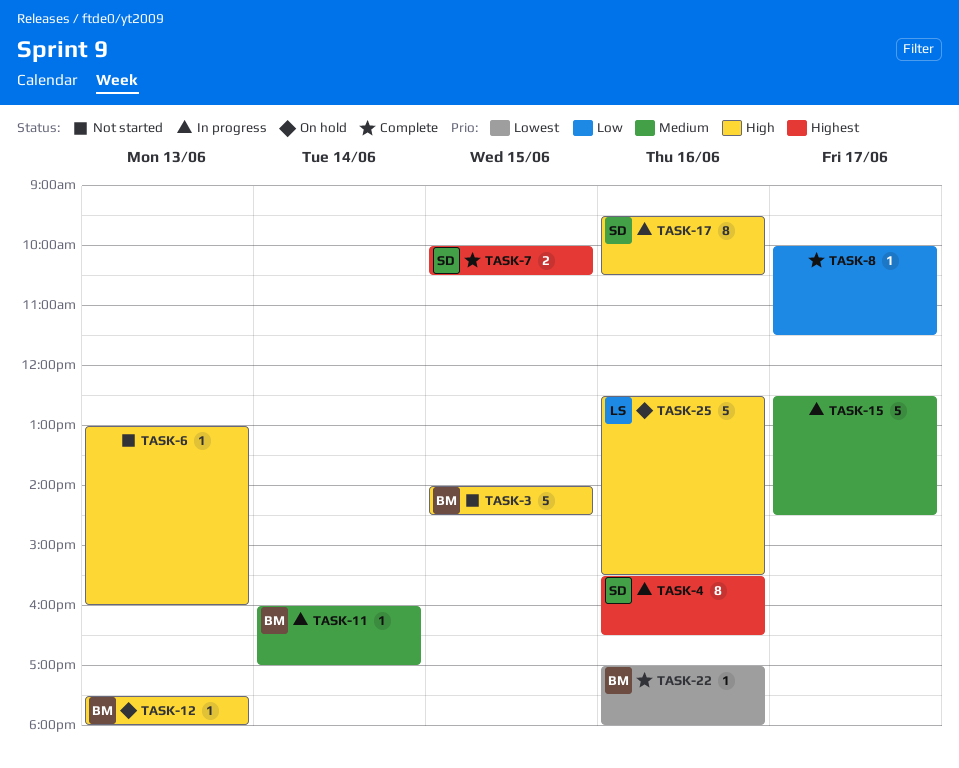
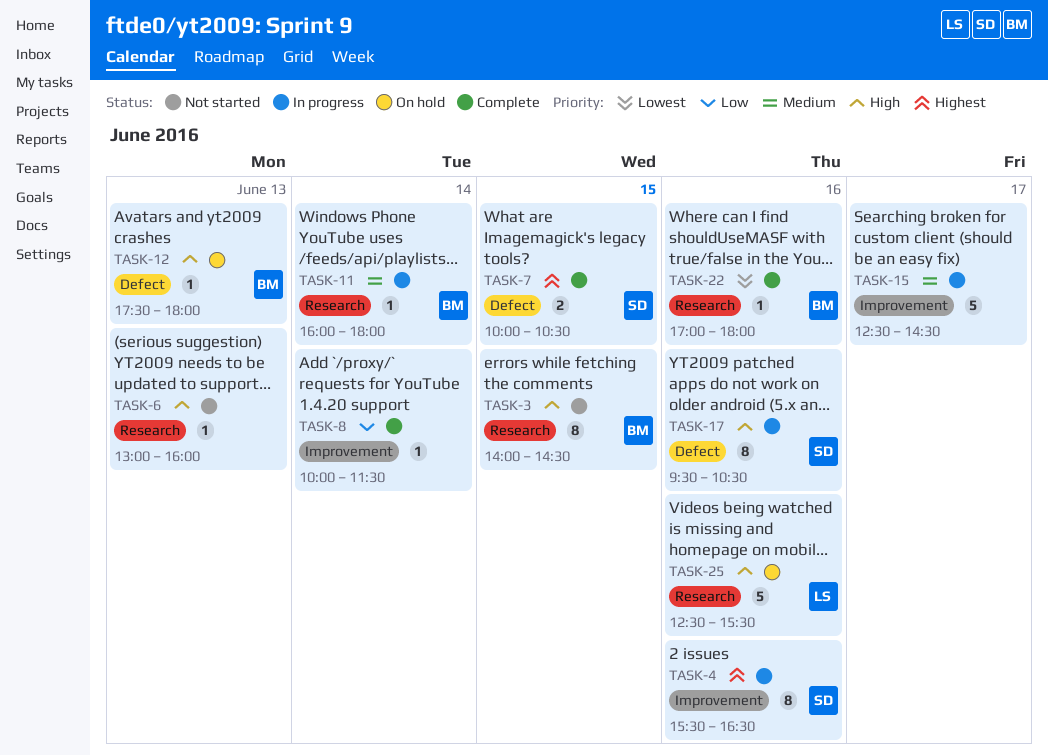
TASK-3, estimate: 5 -> 8
TASK-8, day: Jun 17 -> Jun 14
TASK-11, ends: 17:00 -> 18:00

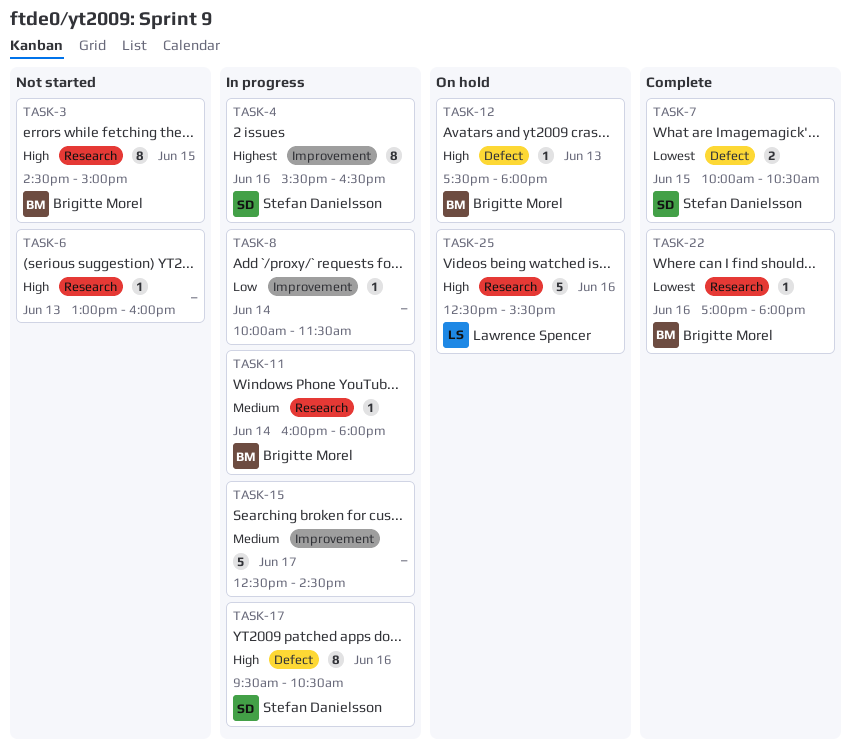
TASK-3, begins: 14:00 -> 14:30
TASK-3, ends: 14:30 -> 15:00
TASK-7, priority: Highest -> Lowest
TASK-8, status: Complete -> In progress

